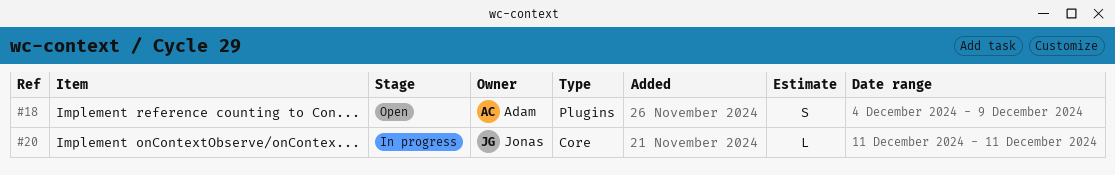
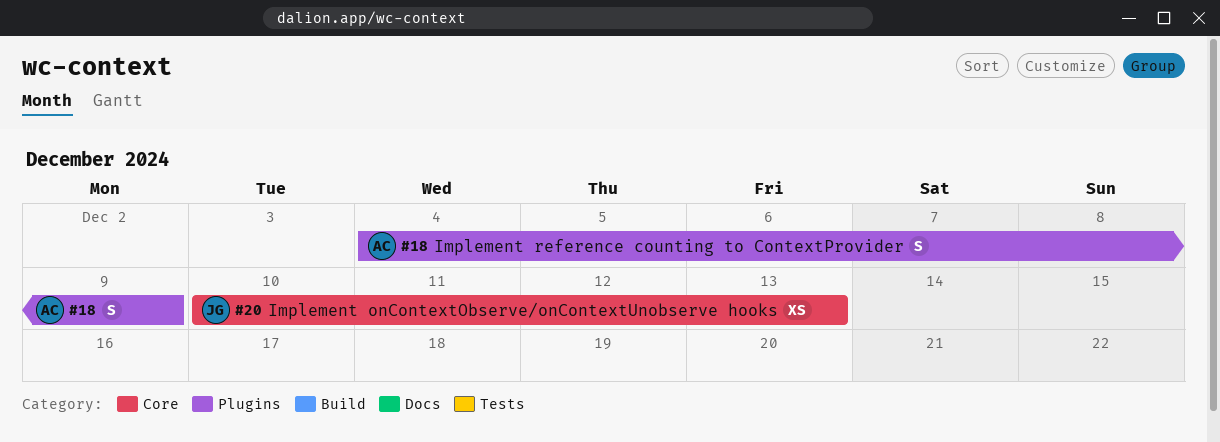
#20, estimate: L -> XS
#20, start: Dec 11 -> Dec 10
#20, due: Dec 11 -> Dec 13

